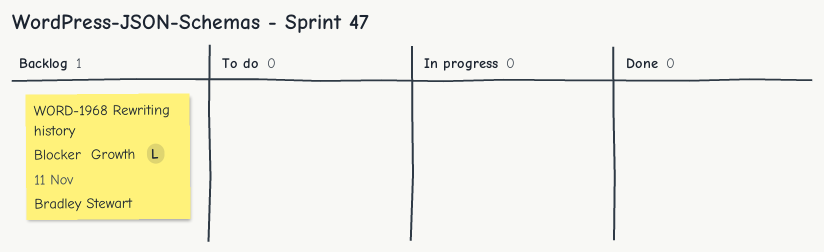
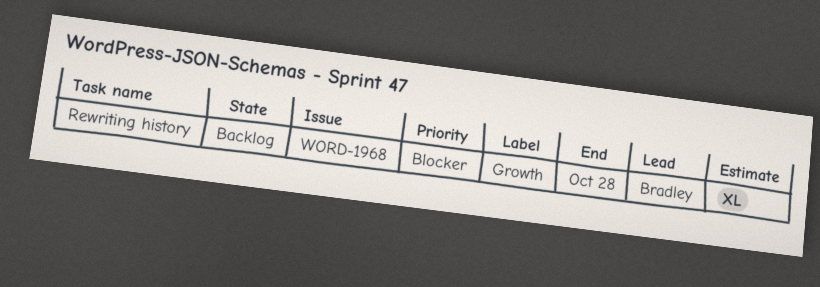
WORD-1968, estimate: L -> XL
WORD-1968, due: Nov 11 -> Oct 28

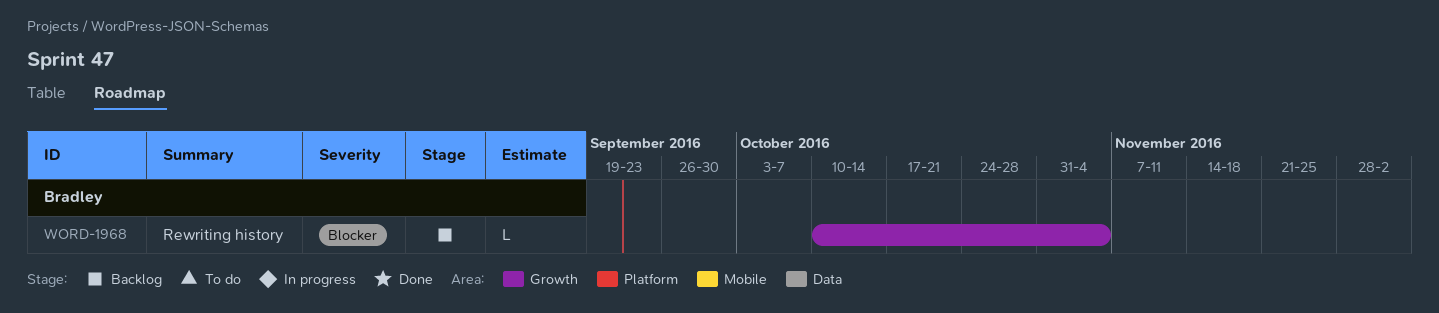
WORD-1968, estimate: XL -> L
WORD-1968, due: Oct 28 -> Nov 4

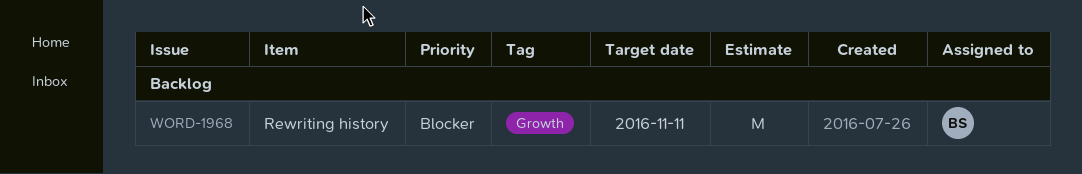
WORD-1968, estimate: L -> M
WORD-1968, due: Nov 4 -> Nov 11

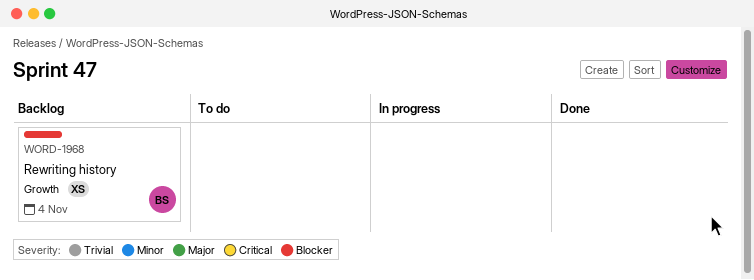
WORD-1968, estimate: M -> XS
WORD-1968, due: Nov 11 -> Nov 4

